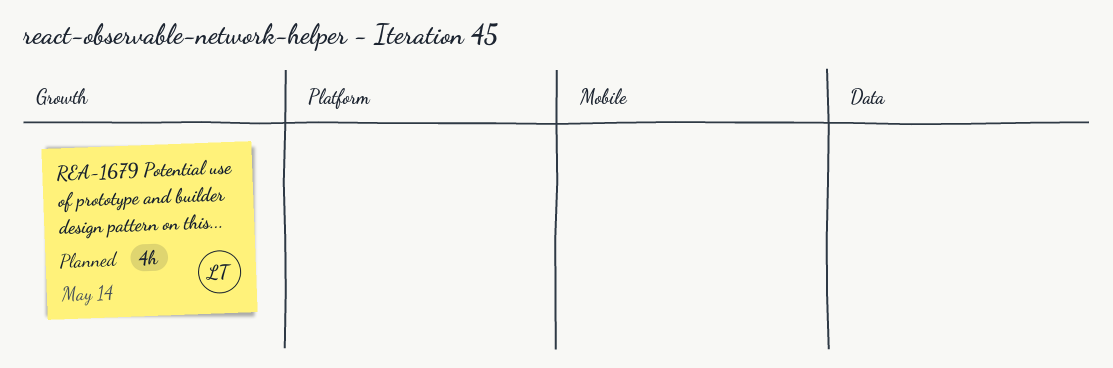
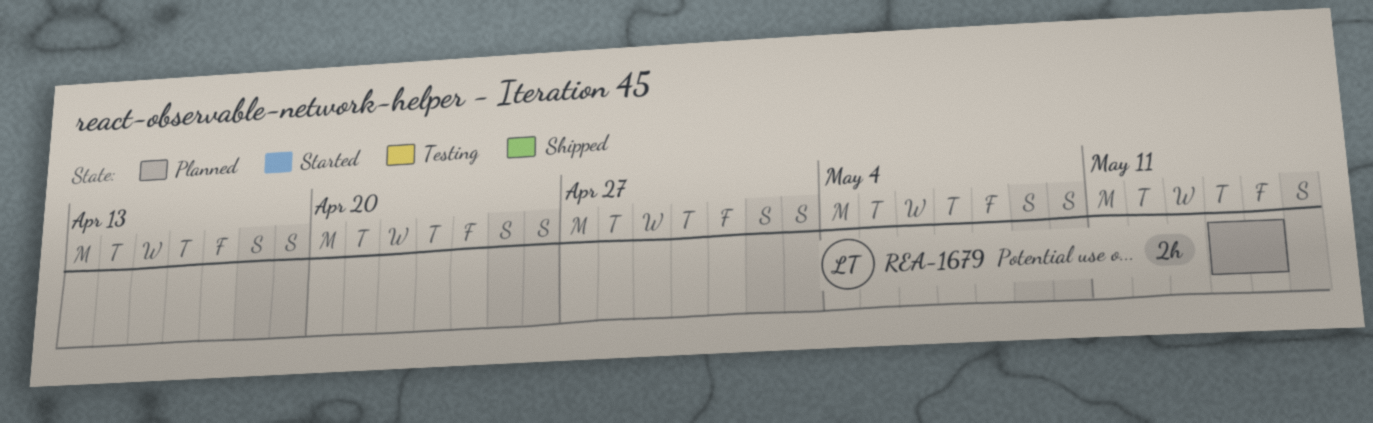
REA-1679, estimate: 4h -> 2h
REA-1679, due: May 14 -> May 15

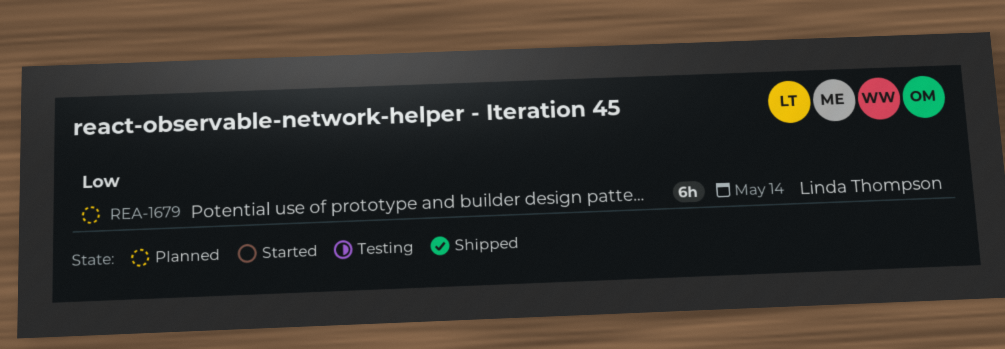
REA-1679, estimate: 2h -> 6h
REA-1679, due: May 15 -> May 14

